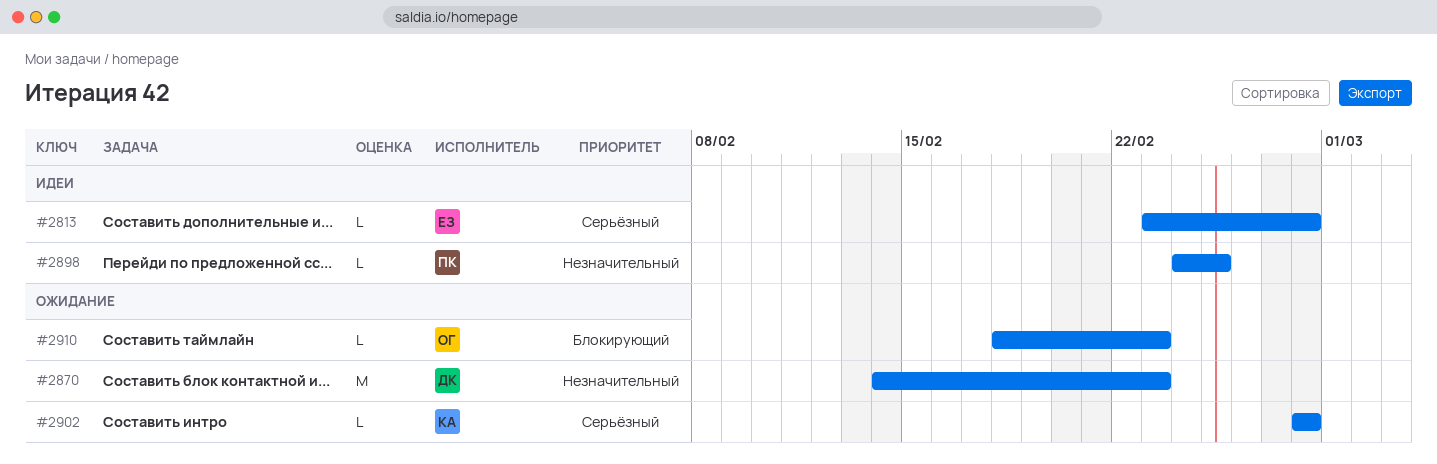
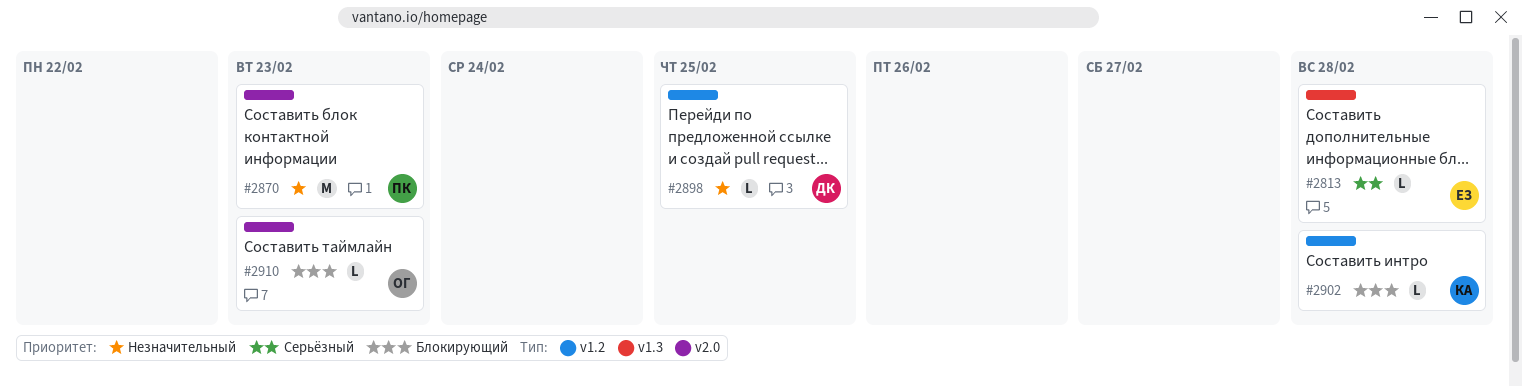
#2870, owner: ДК -> ПК
#2898, owner: ПК -> ДК
#2902, priority: Серьёзный -> Блокирующий

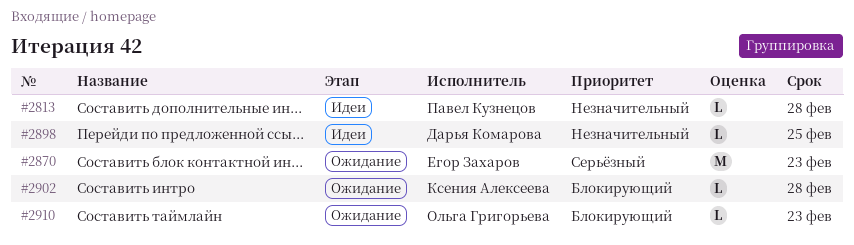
#2813, owner: Егор Захаров -> Павел Кузнецов
#2813, priority: Серьёзный -> Незначительный
#2870, owner: Павел Кузнецов -> Егор Захаров
#2870, priority: Незначительный -> Серьёзный

